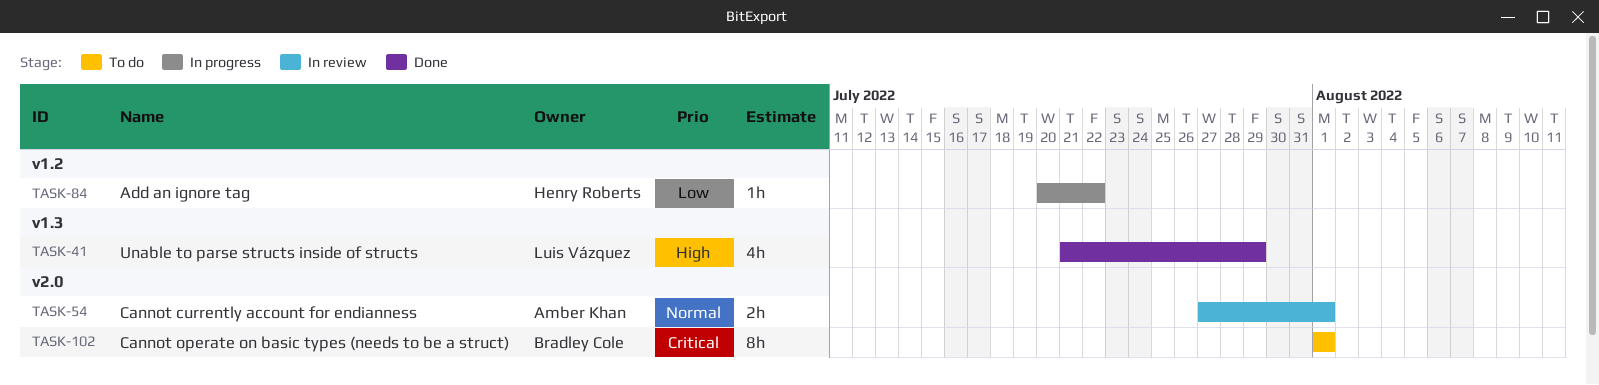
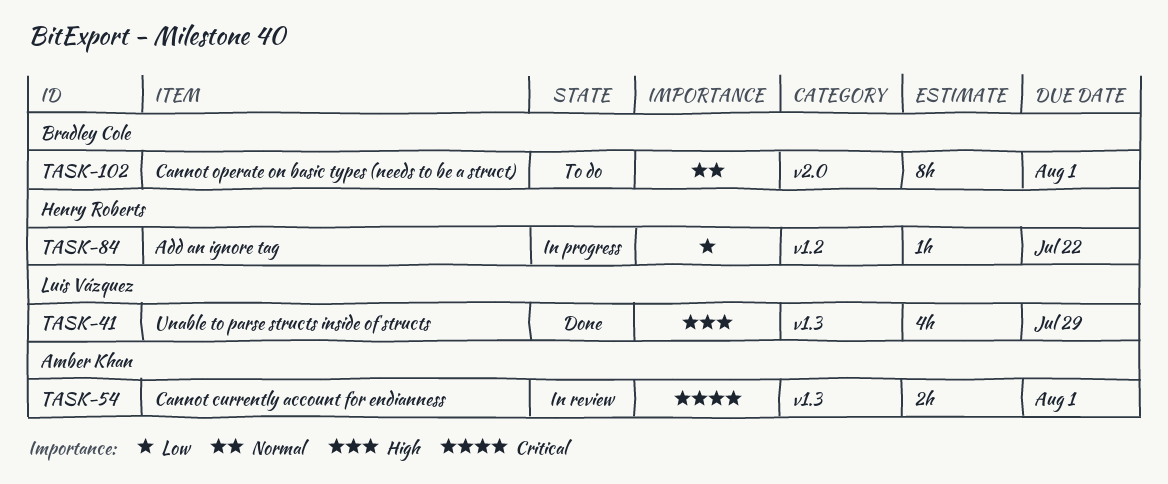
TASK-54, priority: Normal -> Critical
TASK-54, label: v2.0 -> v1.3
TASK-102, priority: Critical -> Normal

